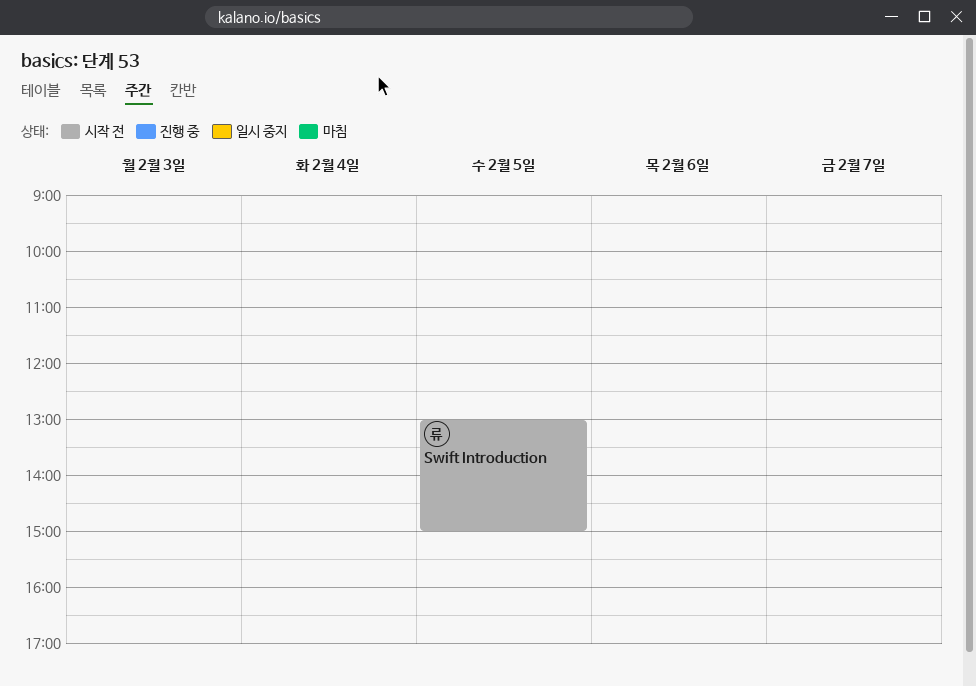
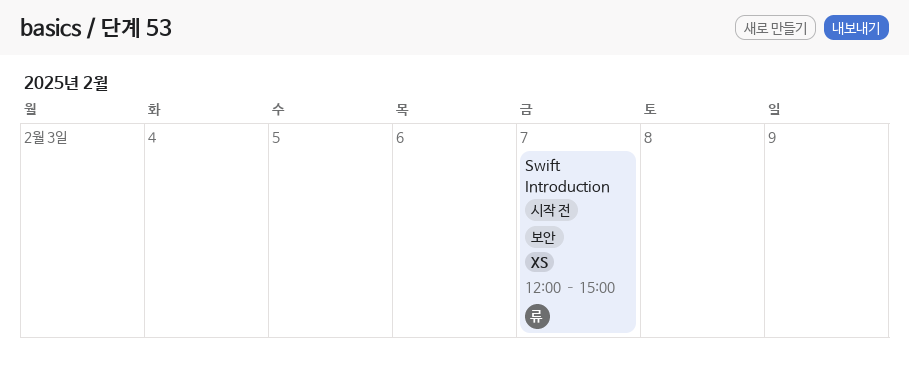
Swift Introduction, day: Feb 5 -> Feb 7
Swift Introduction, begins: 13:00 -> 12:00

